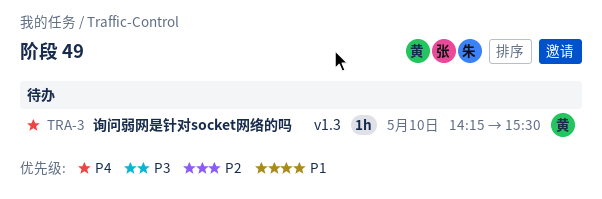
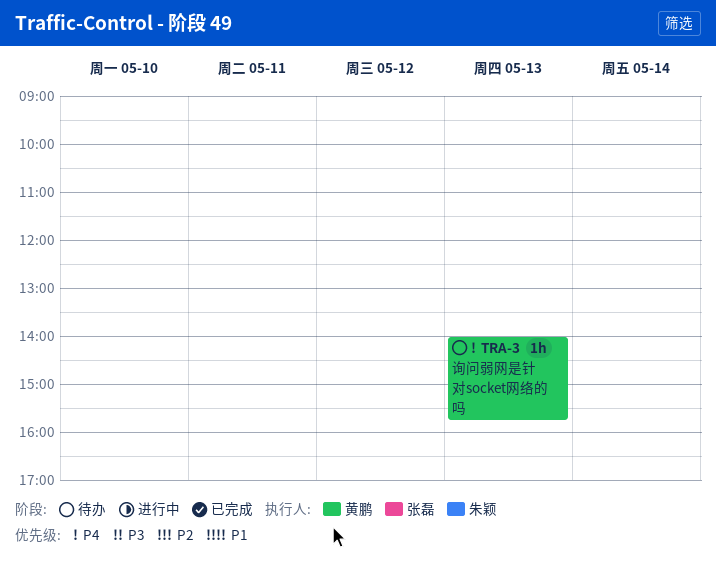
TRA-3, day: May 10 -> May 13
TRA-3, begins: 14:15 -> 14:00
TRA-3, ends: 15:30 -> 15:45

